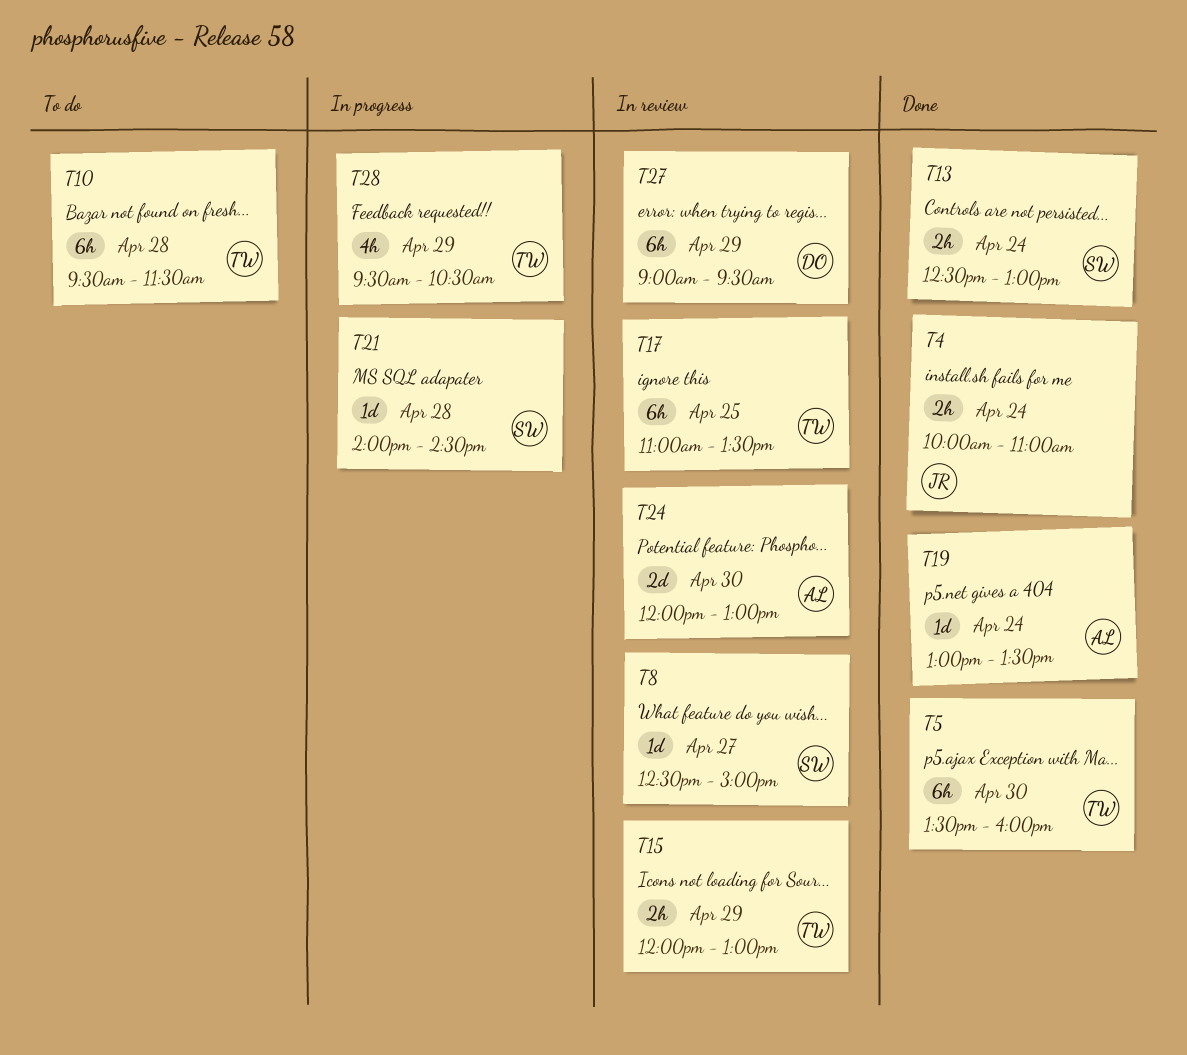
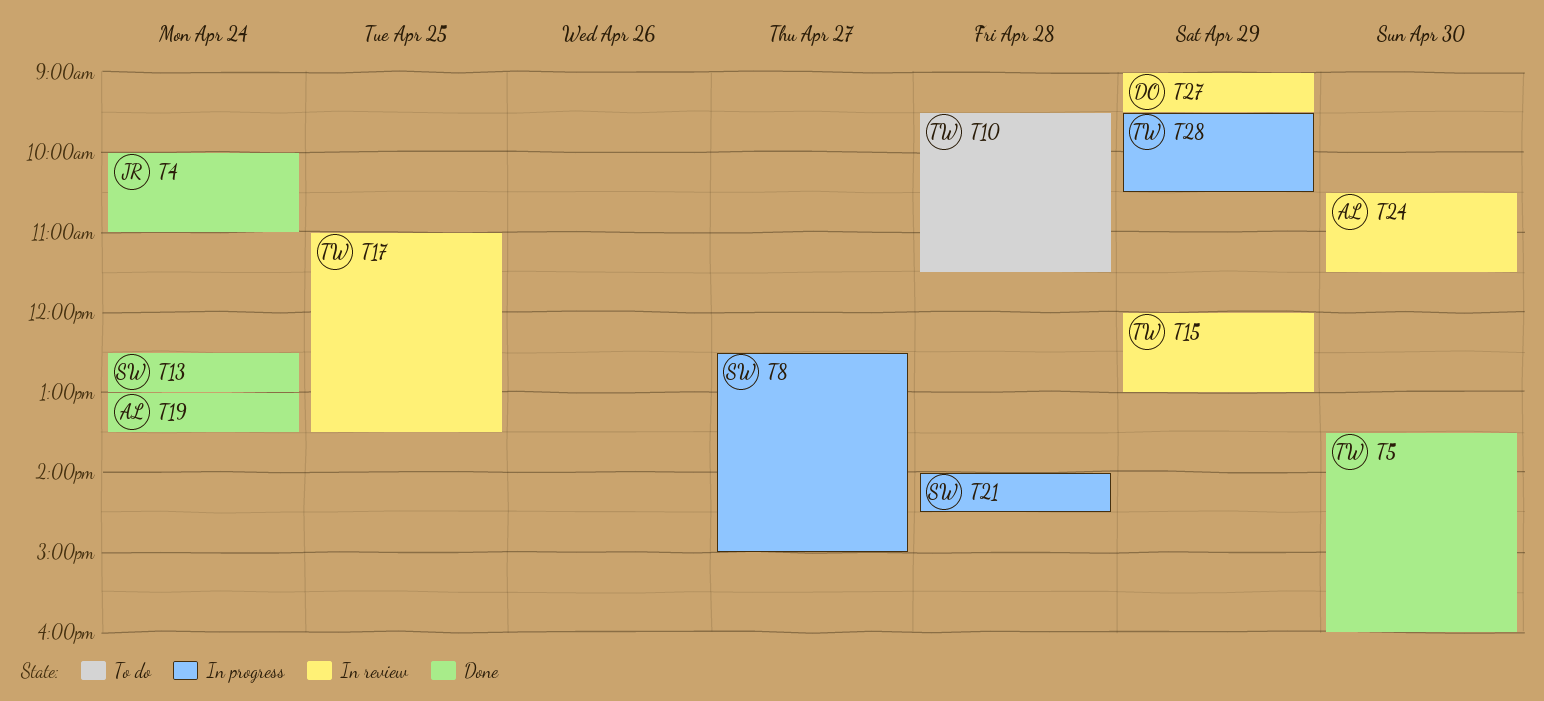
T8, status: In review -> In progress
T24, begins: 12:00 -> 10:30
T24, ends: 13:00 -> 11:30

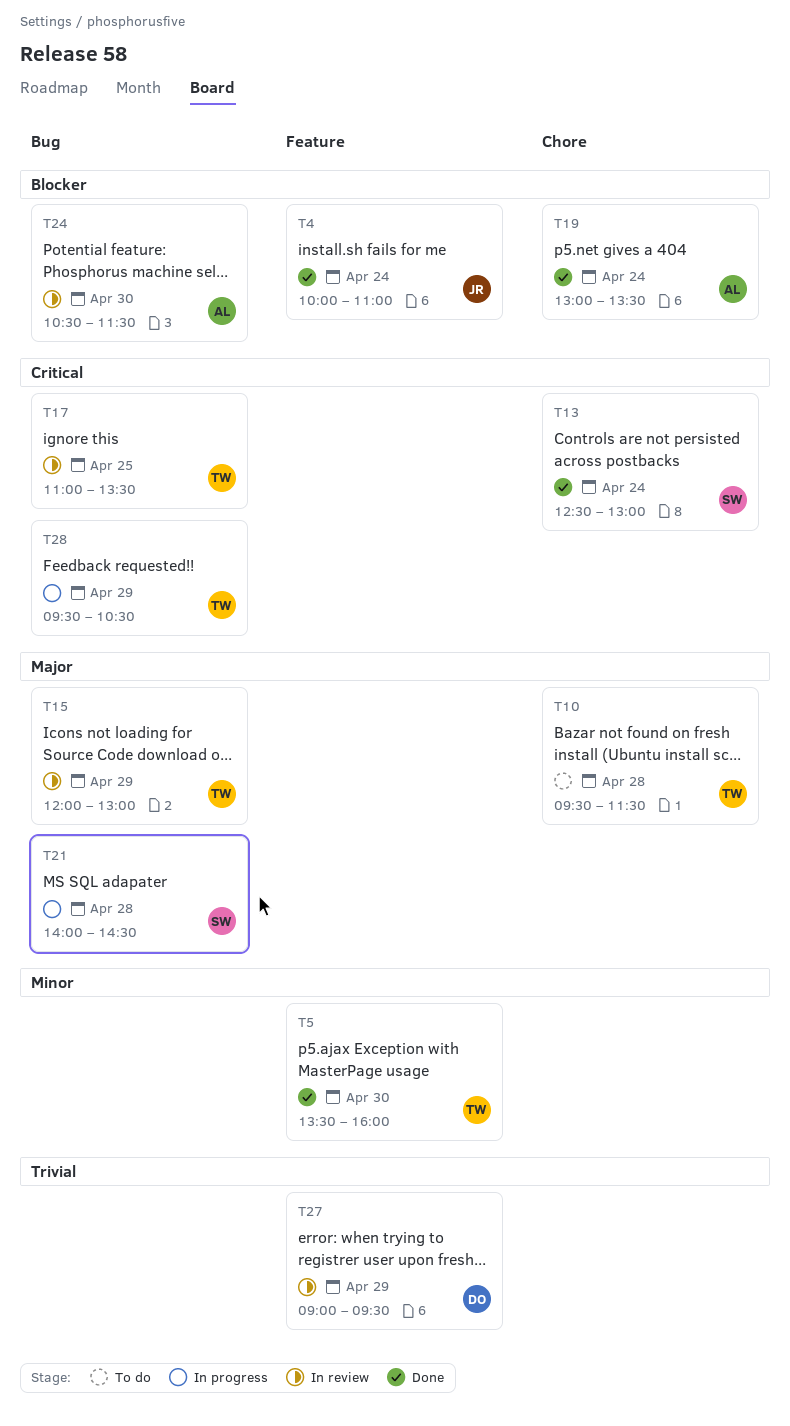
T8: present -> none

